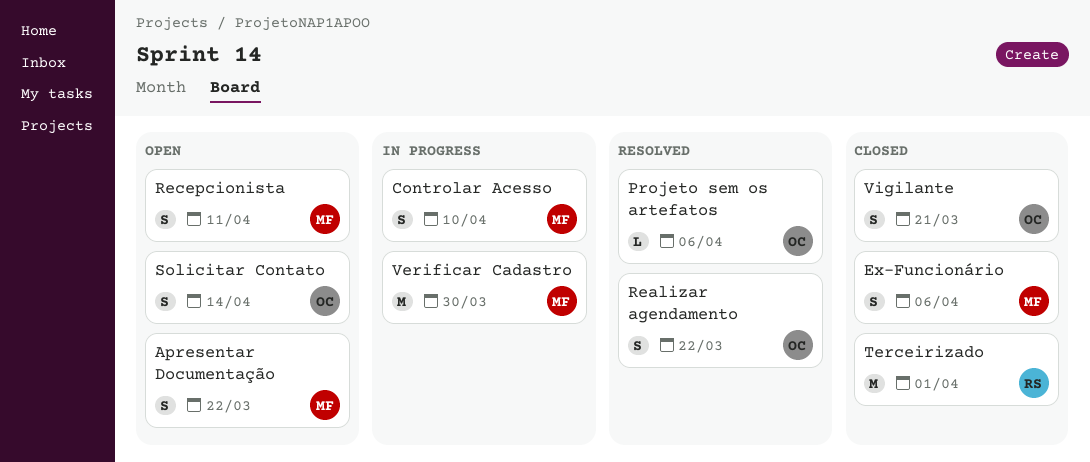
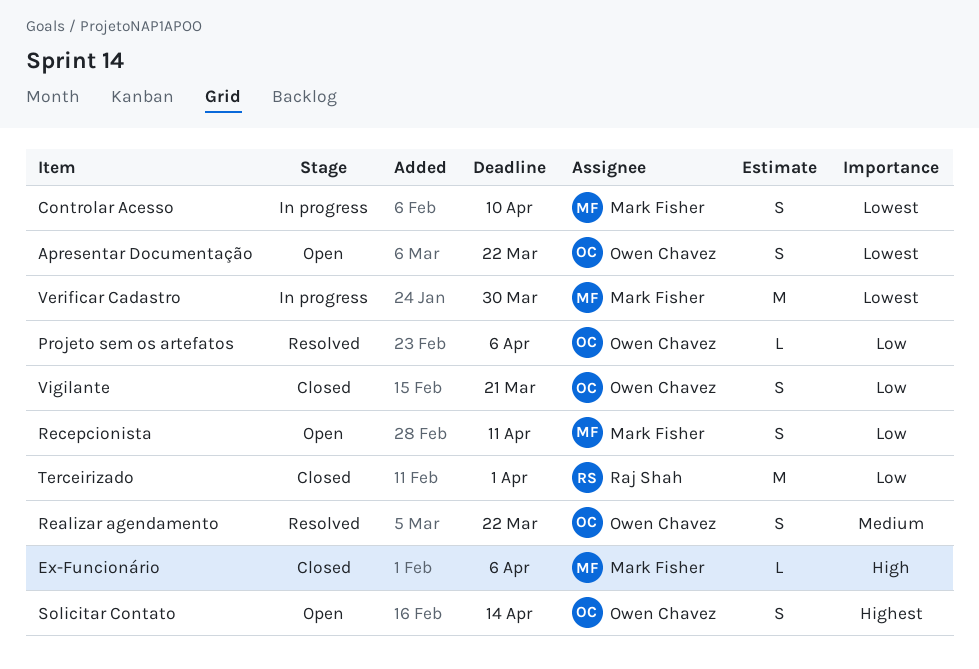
Apresentar Documentação, owner: Mark Fisher -> Owen Chavez
Ex-Funcionário, estimate: S -> L

